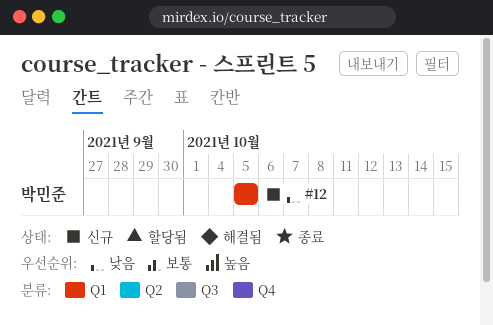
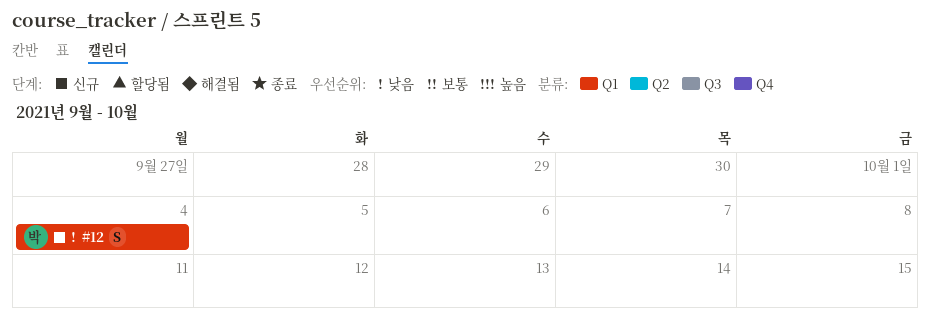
#12, start: Oct 5 -> Oct 4
#12, due: Oct 5 -> Oct 4

